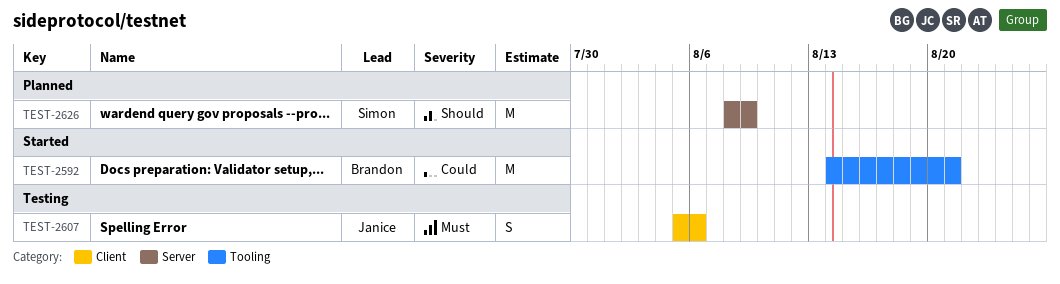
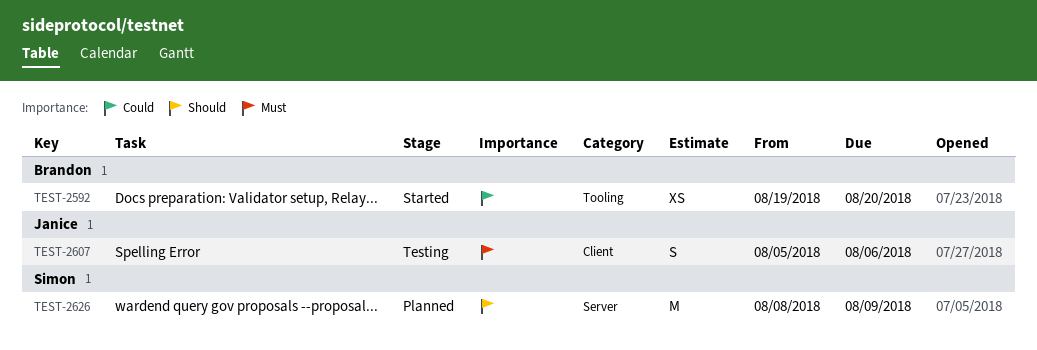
TEST-2592, estimate: M -> XS
TEST-2592, start: Aug 14 -> Aug 19
TEST-2592, due: Aug 21 -> Aug 20

